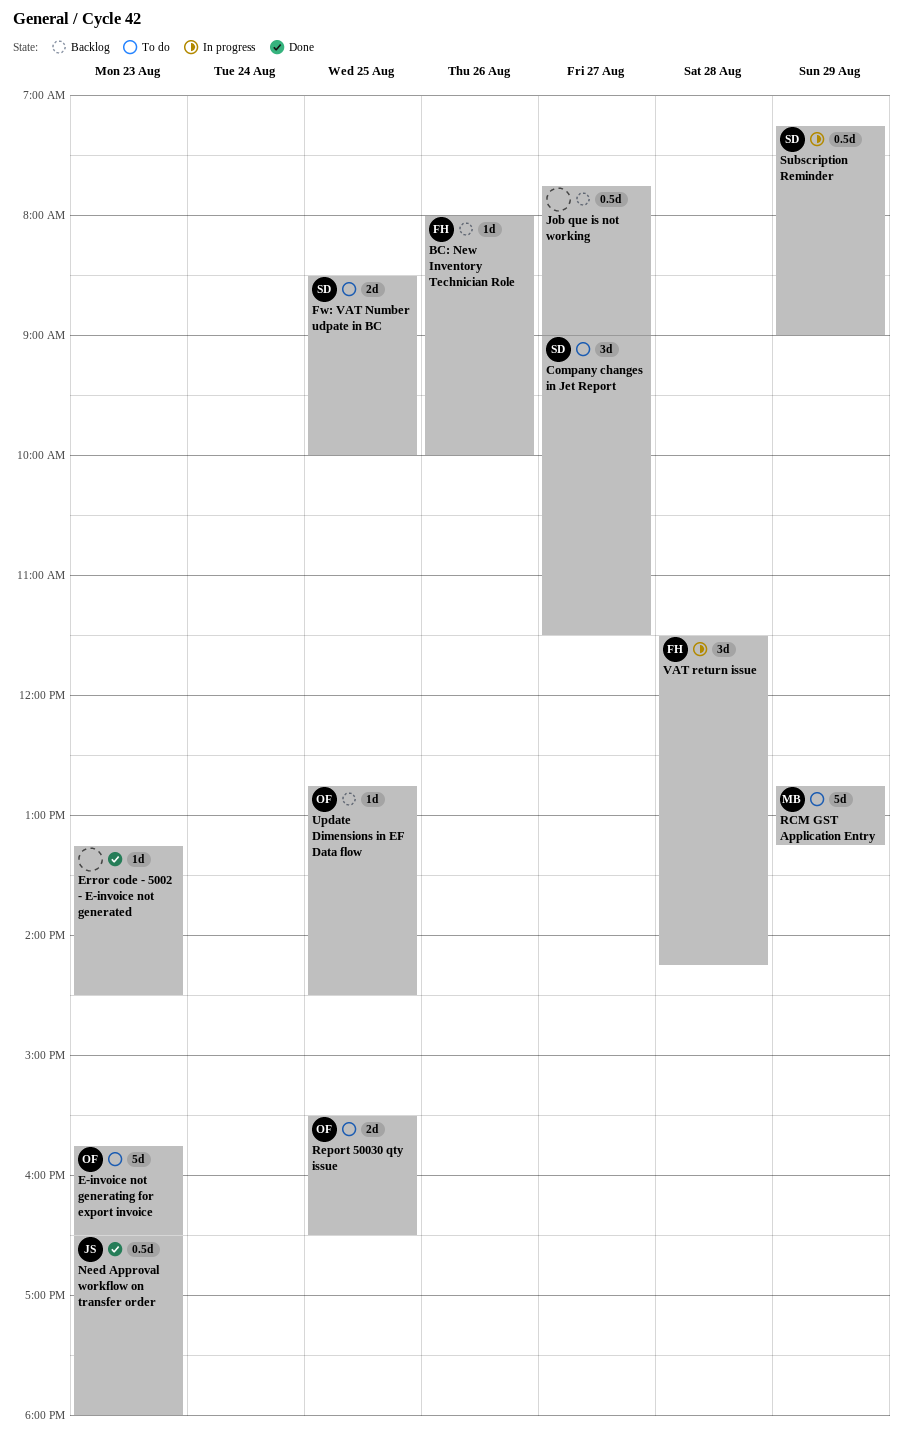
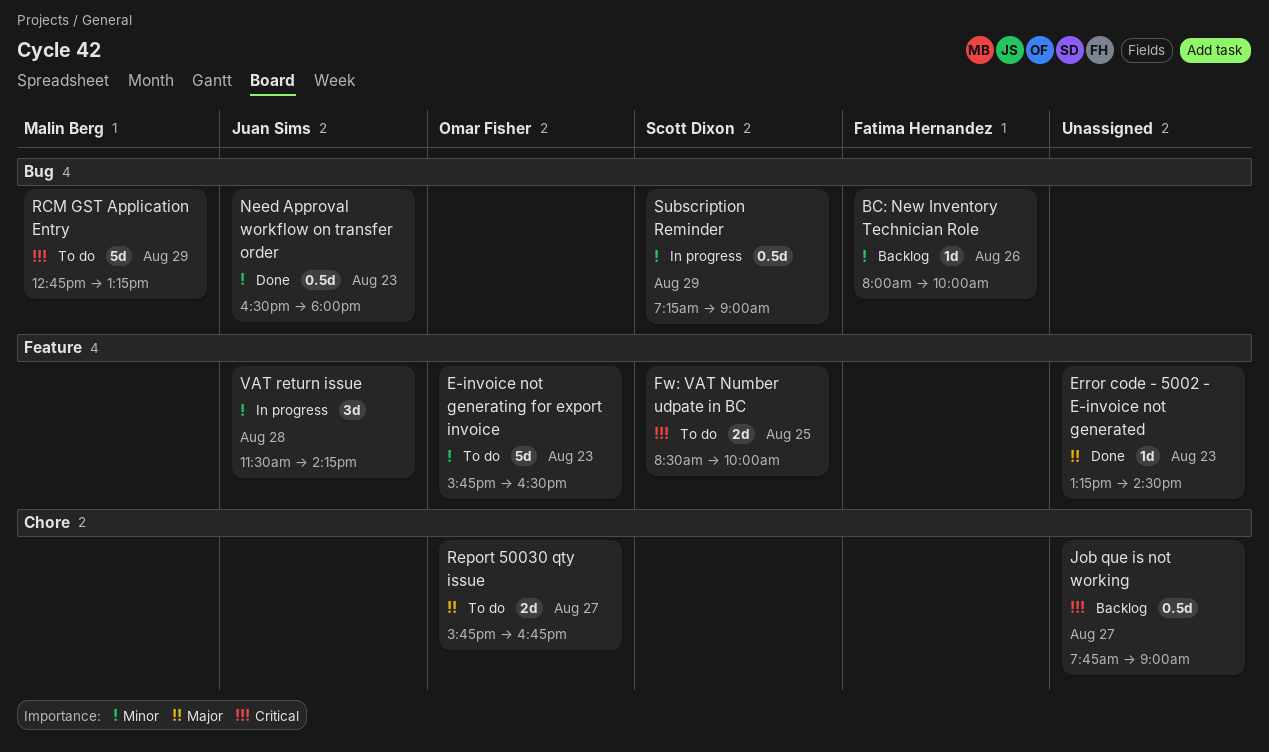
Company changes in Jet Report: present -> none
Report 50030 qty issue, day: Aug 25 -> Aug 27
Report 50030 qty issue, begins: 15:30 -> 15:45
Report 50030 qty issue, ends: 16:30 -> 16:45
Update Dimensions in EF Data flow: present -> none
VAT return issue, owner: Fatima Hernandez -> Juan Sims

